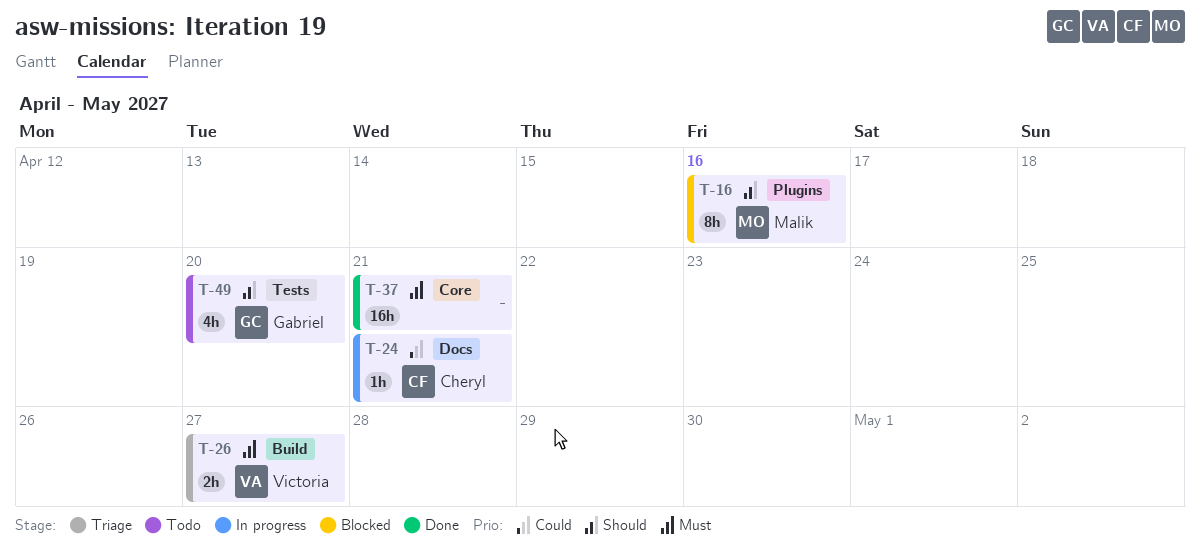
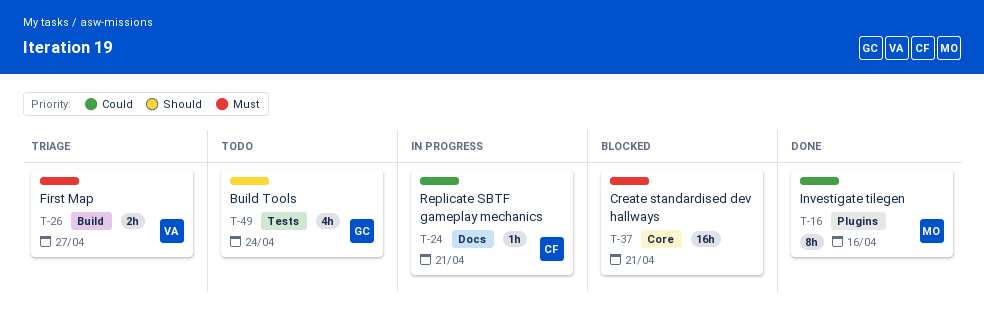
T-16, status: Blocked -> Done
T-16, priority: Should -> Could
T-37, status: Done -> Blocked
T-49, due: Apr 20 -> Apr 24

